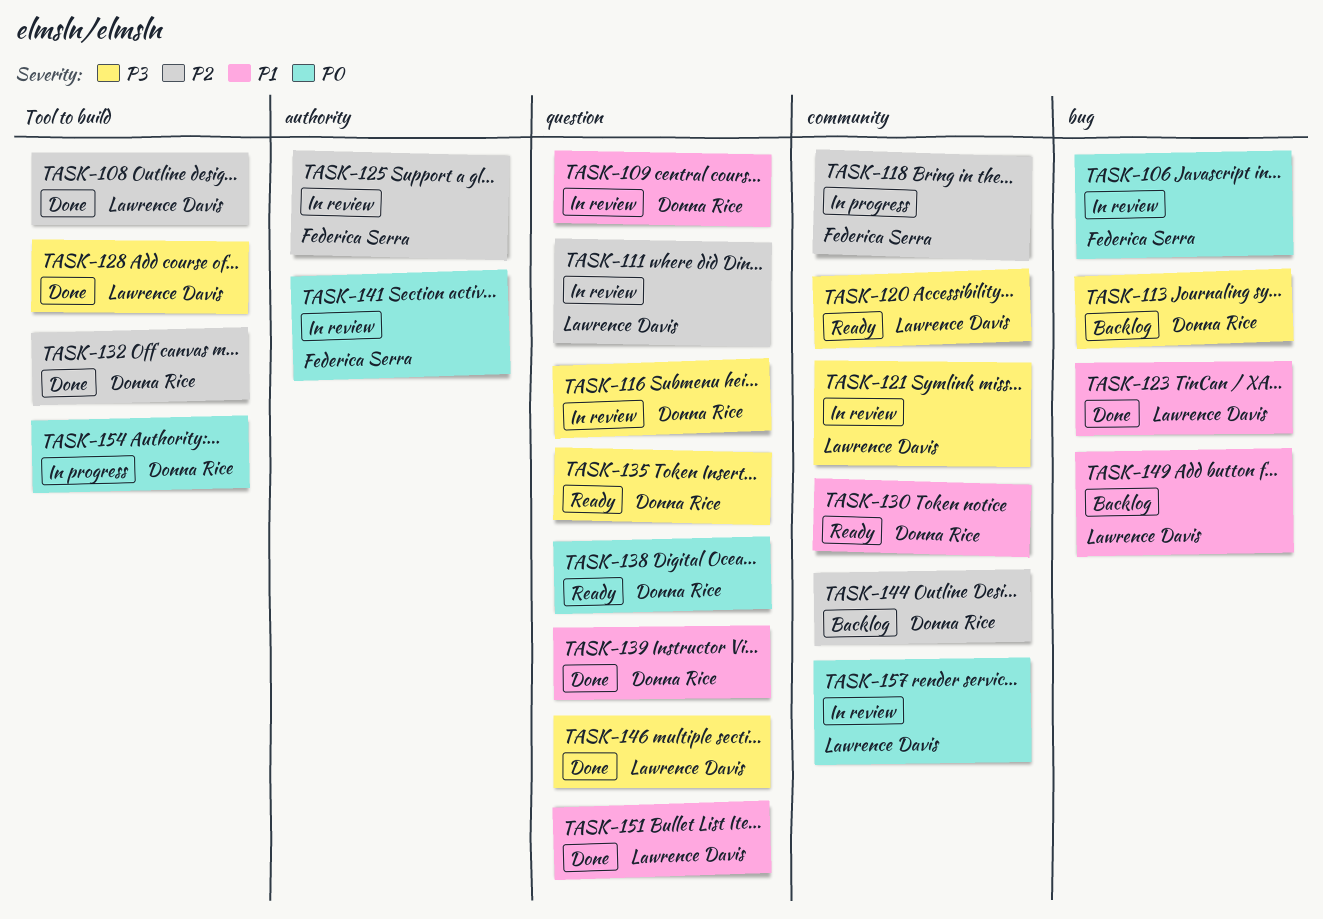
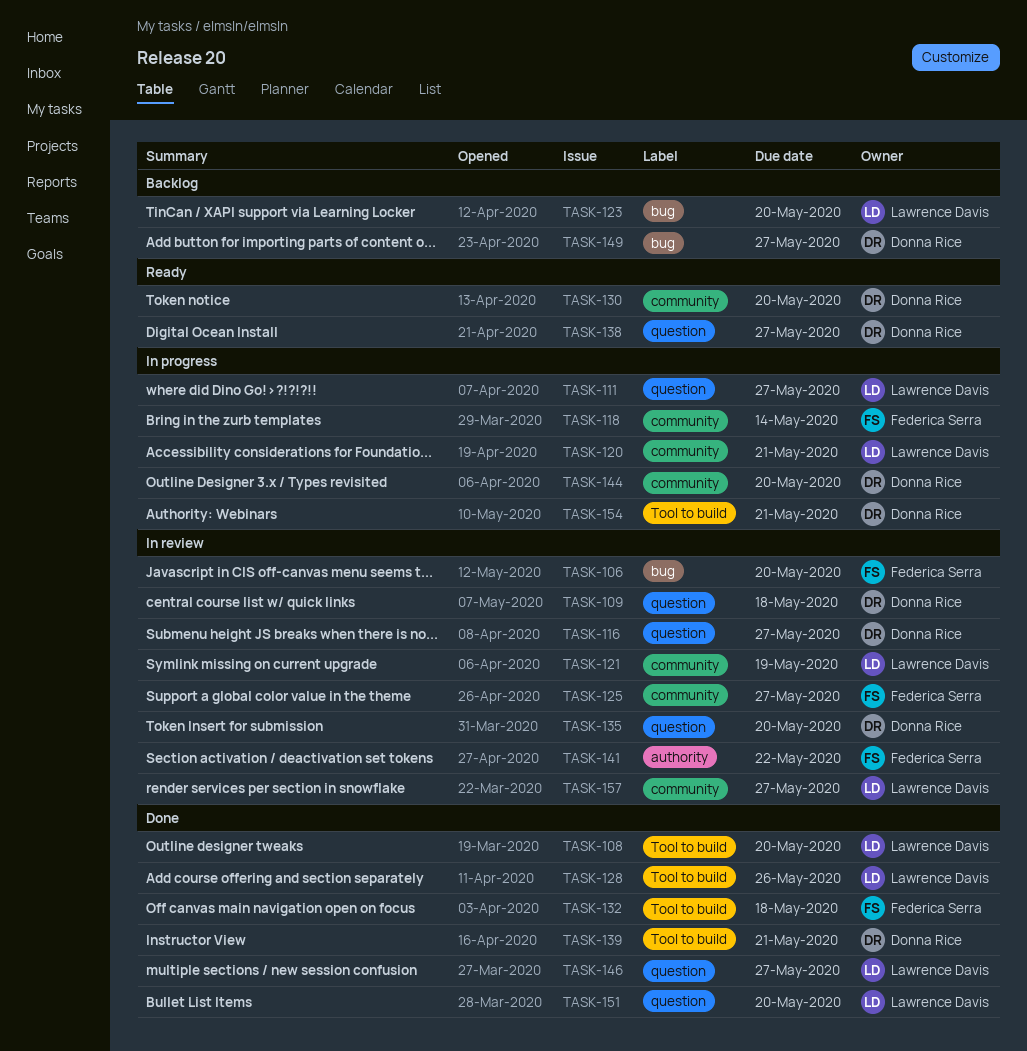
TASK-111, status: In review -> In progress
TASK-113: present -> none
TASK-120, status: Ready -> In progress
TASK-123, status: Done -> Backlog
TASK-125, label: authority -> community
TASK-132, owner: Donna Rice -> Federica Serra
TASK-135, status: Ready -> In review
TASK-139, label: question -> Tool to build
TASK-144, status: Backlog -> In progress
TASK-149, owner: Lawrence Davis -> Donna Rice

